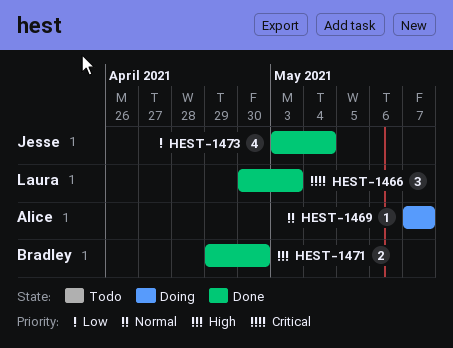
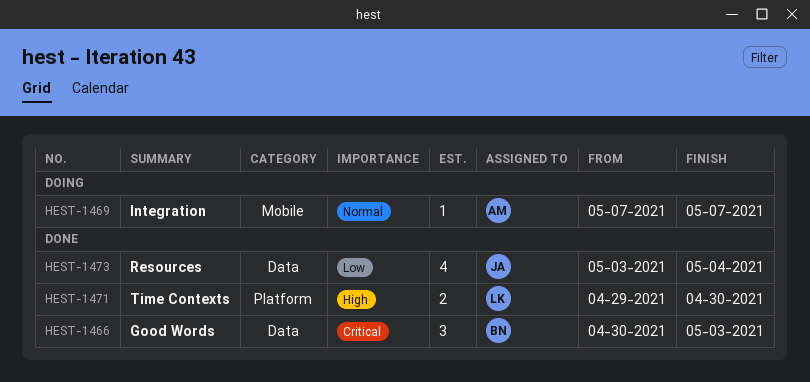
HEST-1466, owner: Laura -> Bradley
HEST-1471, owner: Bradley -> Laura

